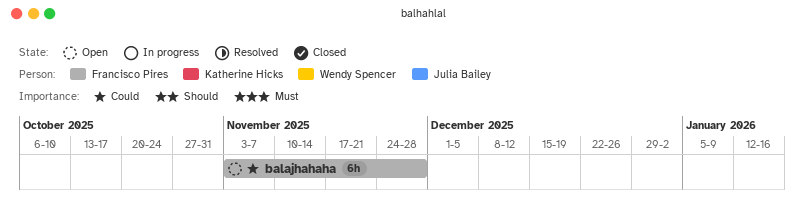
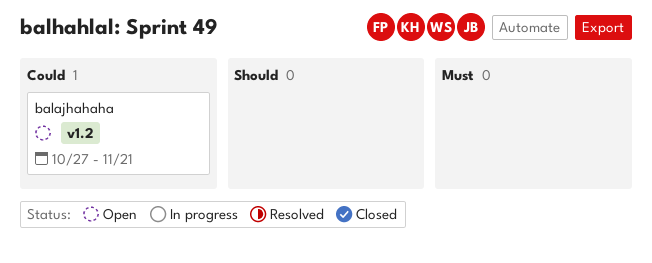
balajhahaha, start: Nov 3 -> Oct 27
balajhahaha, due: Nov 28 -> Nov 21

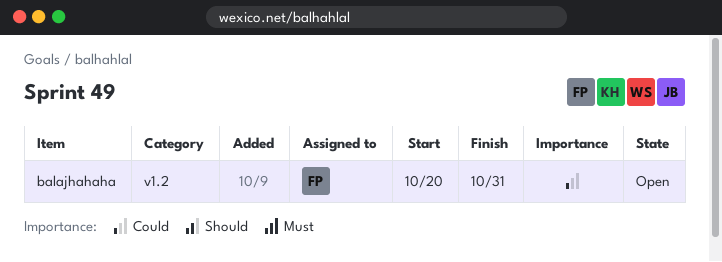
balajhahaha, start: Oct 27 -> Oct 20
balajhahaha, due: Nov 21 -> Oct 31

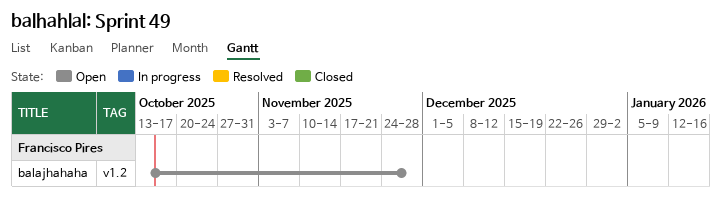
balajhahaha, start: Oct 20 -> Oct 13
balajhahaha, due: Oct 31 -> Nov 28

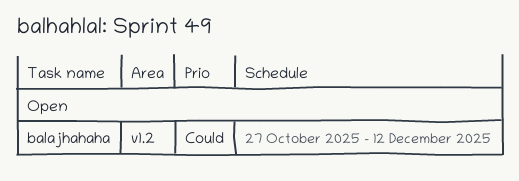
balajhahaha, start: Oct 13 -> Oct 27
balajhahaha, due: Nov 28 -> Dec 12

